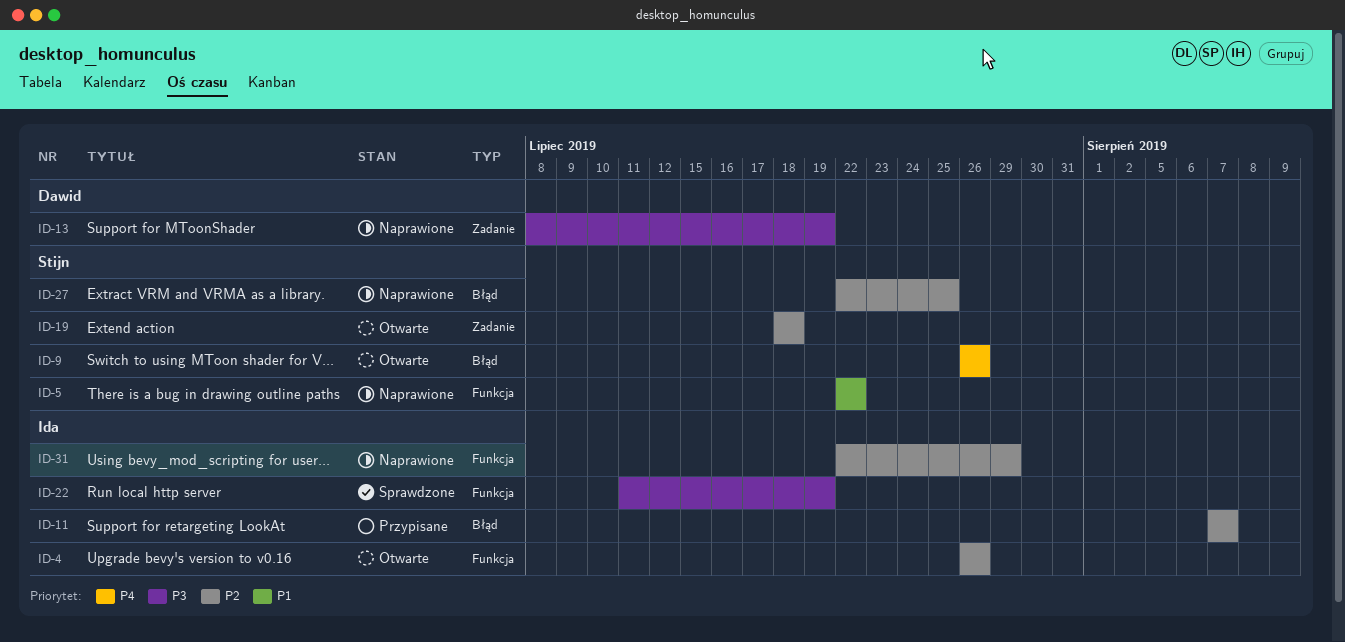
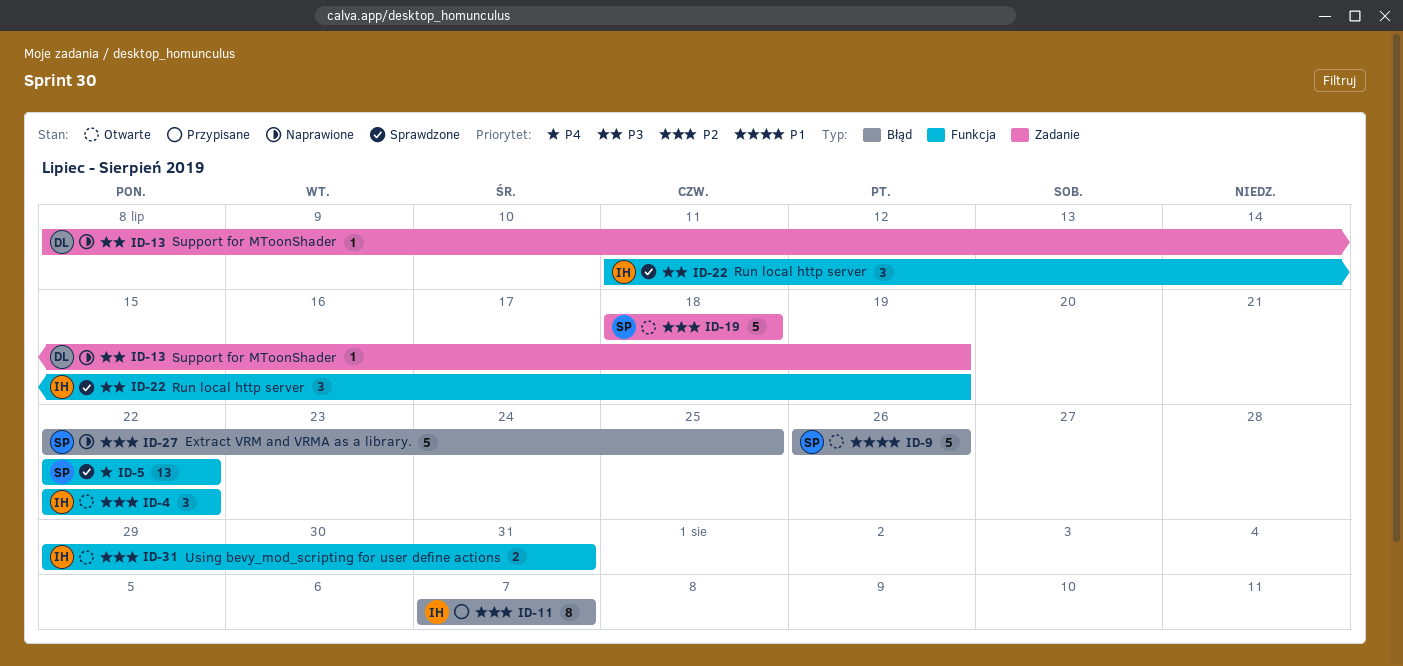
ID-4, start: Jul 26 -> Jul 22
ID-4, due: Jul 26 -> Jul 22
ID-5, status: Naprawione -> Sprawdzone
ID-5, priority: P1 -> P4
ID-9, priority: P4 -> P1
ID-31, status: Naprawione -> Otwarte
ID-31, start: Jul 22 -> Jul 29
ID-31, due: Jul 29 -> Jul 31

